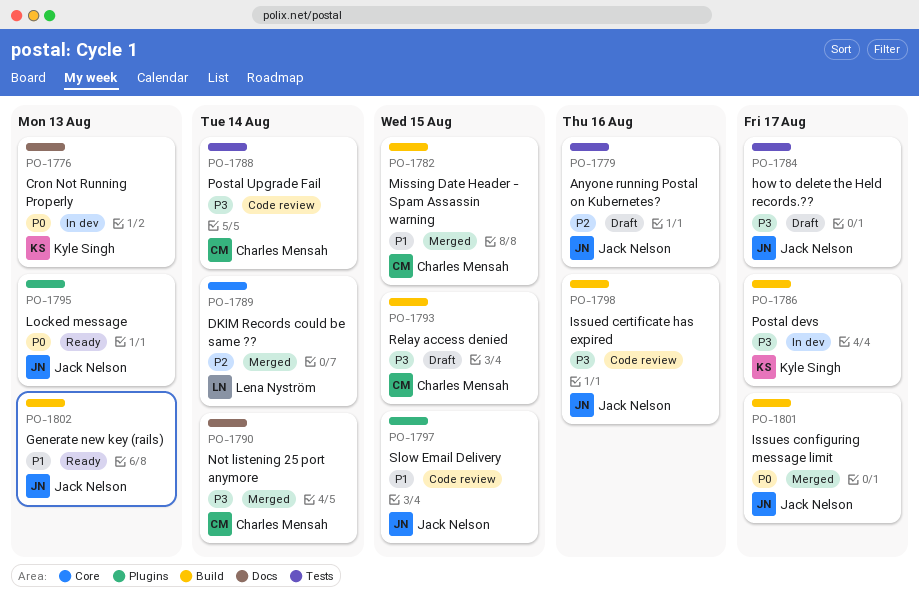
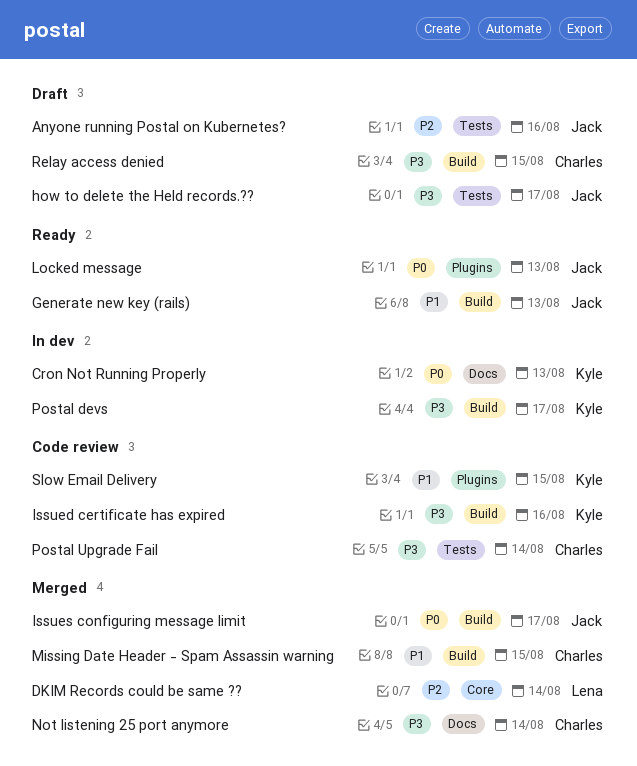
Issued certificate has expired, owner: Jack Nelson -> Kyle Singh
Slow Email Delivery, owner: Jack Nelson -> Kyle Singh

